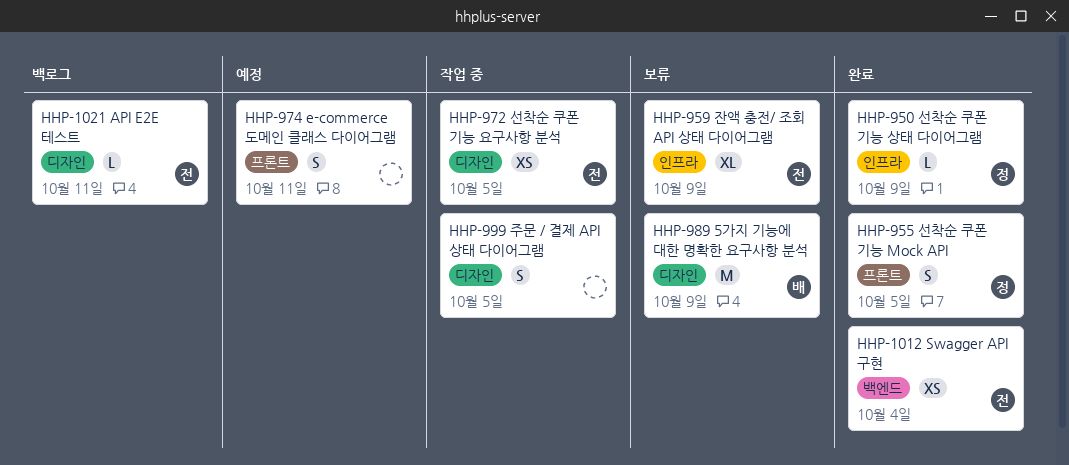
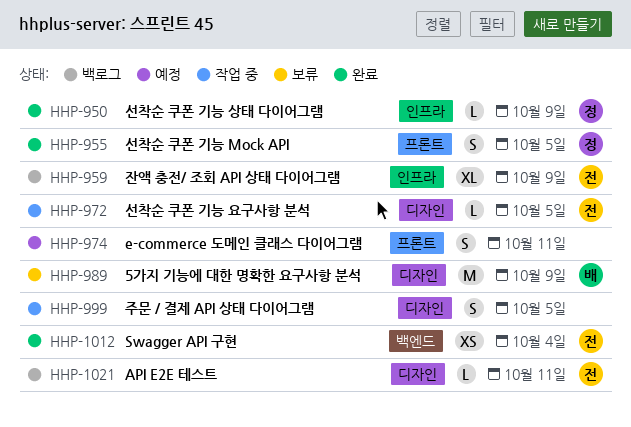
HHP-959, status: 보류 -> 백로그
HHP-972, estimate: XS -> L

